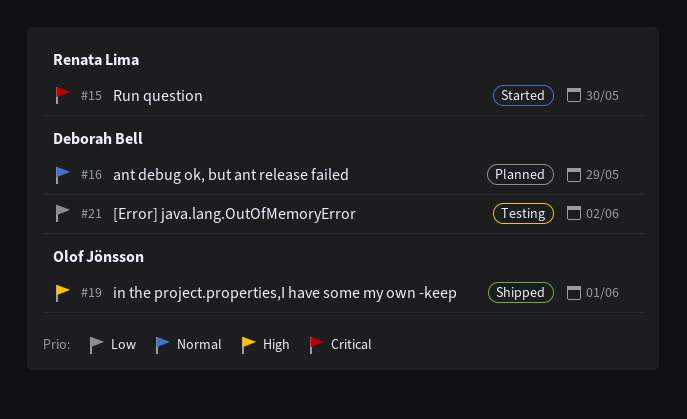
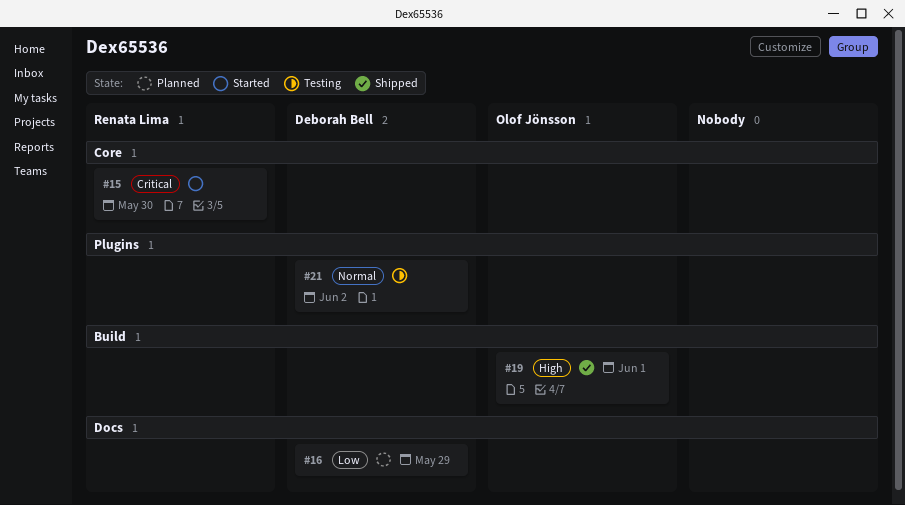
#16, priority: Normal -> Low
#21, priority: Low -> Normal

